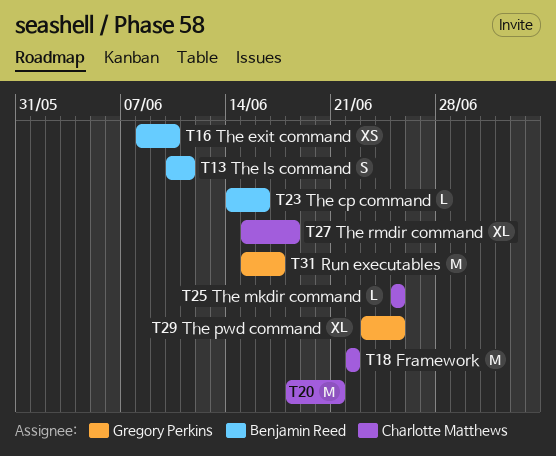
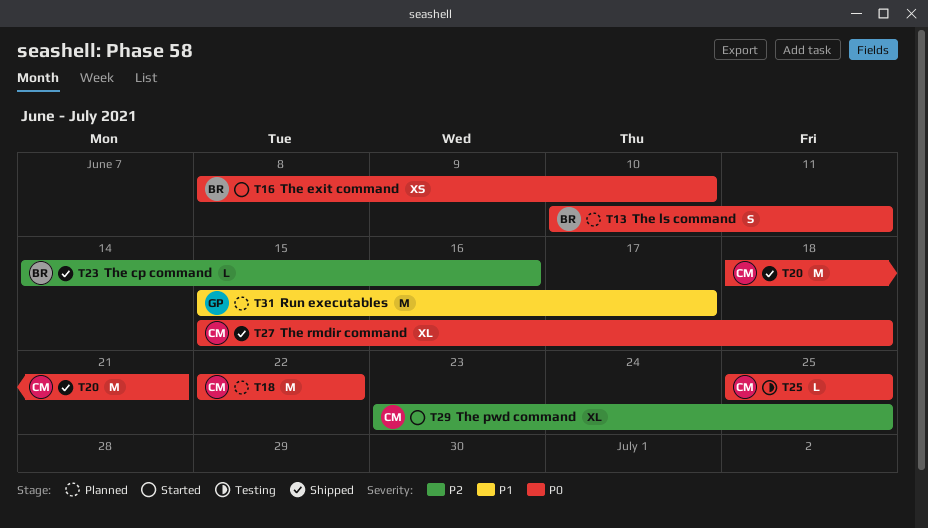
T29, owner: Gregory Perkins -> Charlotte Matthews

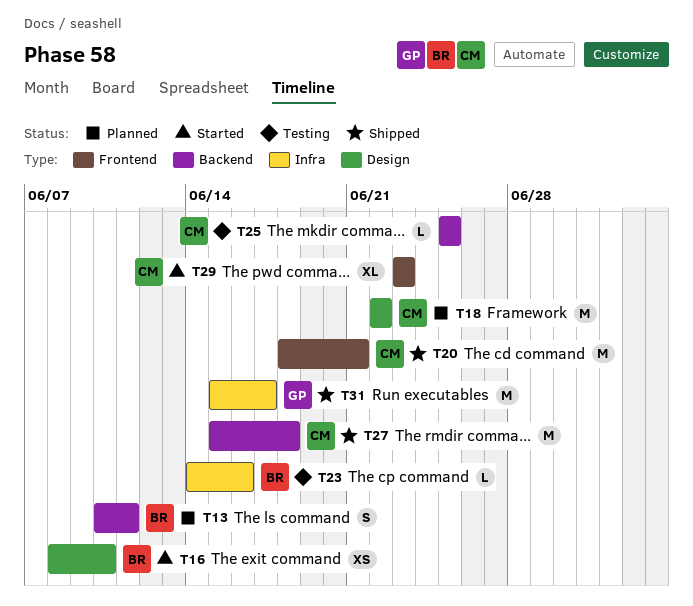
T23, status: Shipped -> Testing
T27, estimate: XL -> M
T29, due: Jun 25 -> Jun 23
T31, status: Planned -> Shipped

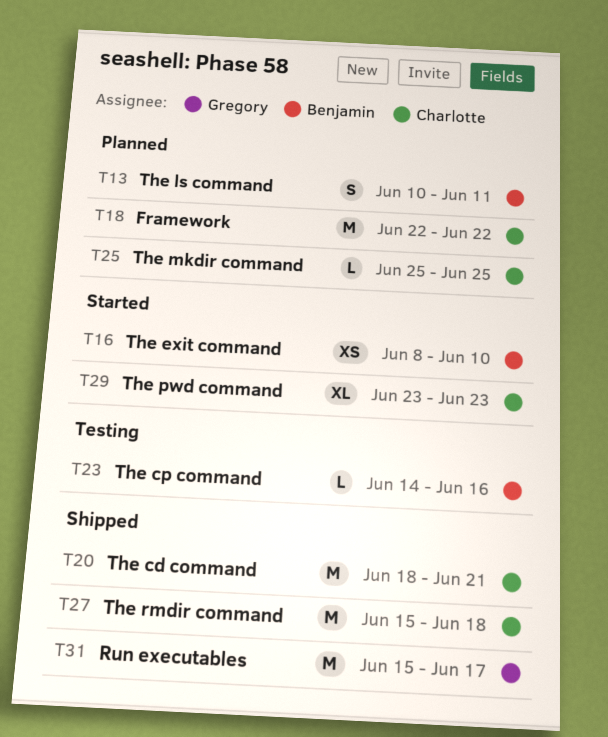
T25, status: Testing -> Planned

